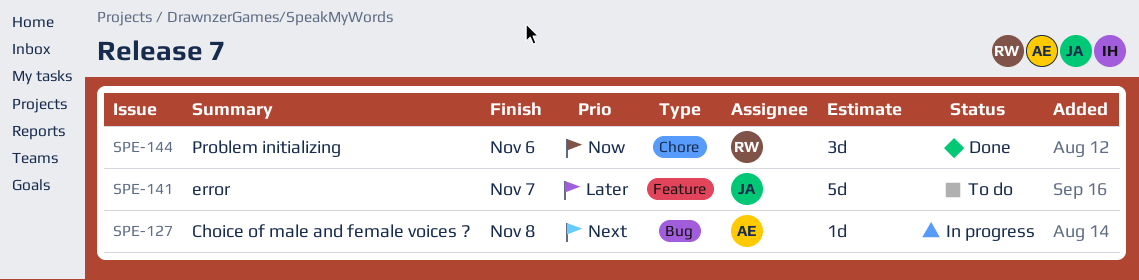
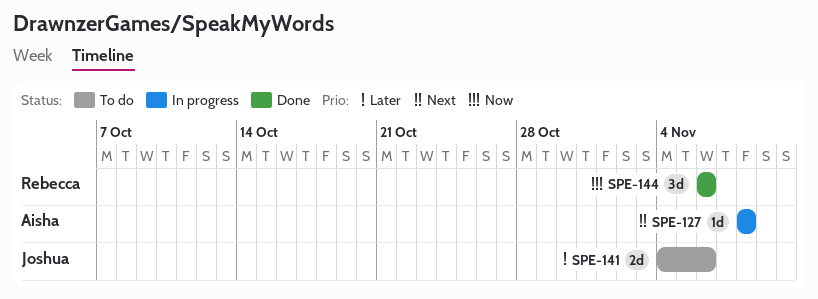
SPE-141, estimate: 5d -> 2d
SPE-141, due: Nov 7 -> Nov 6

